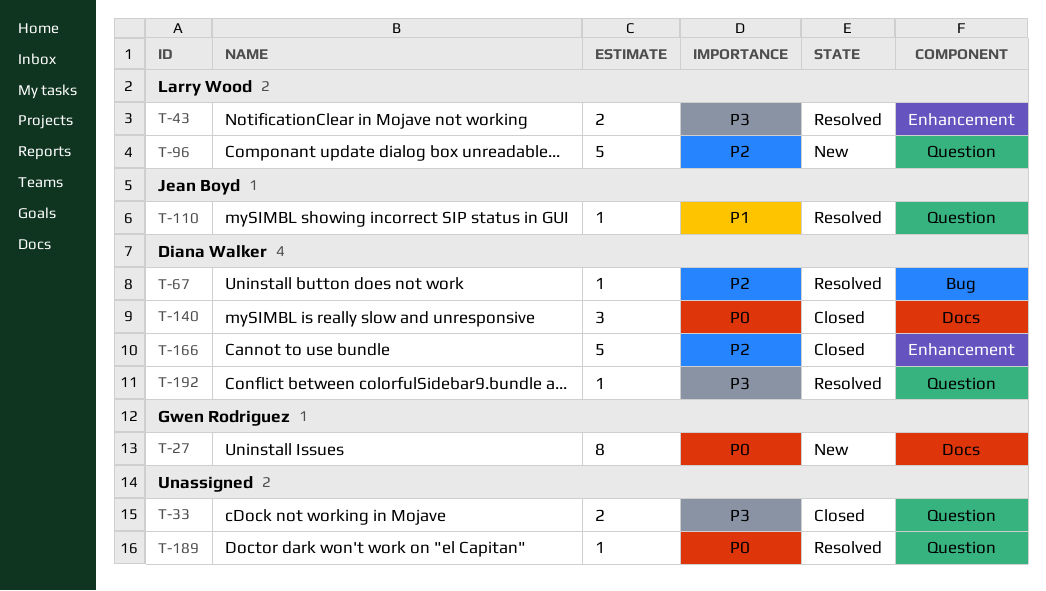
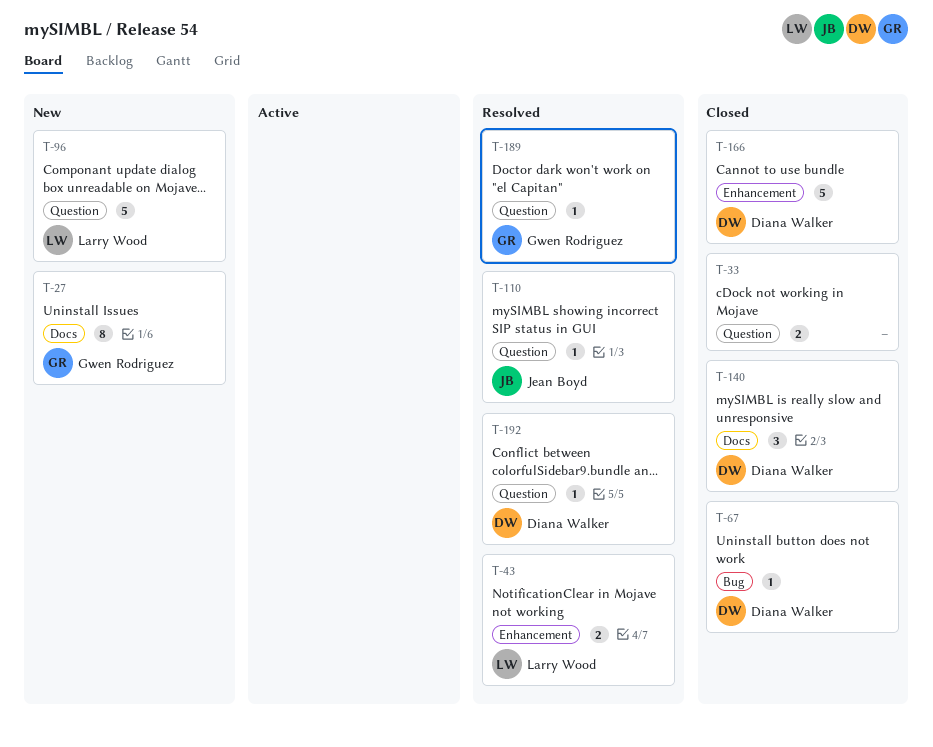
T-67, status: Resolved -> Closed
T-189, owner: none -> Gwen Rodriguez

